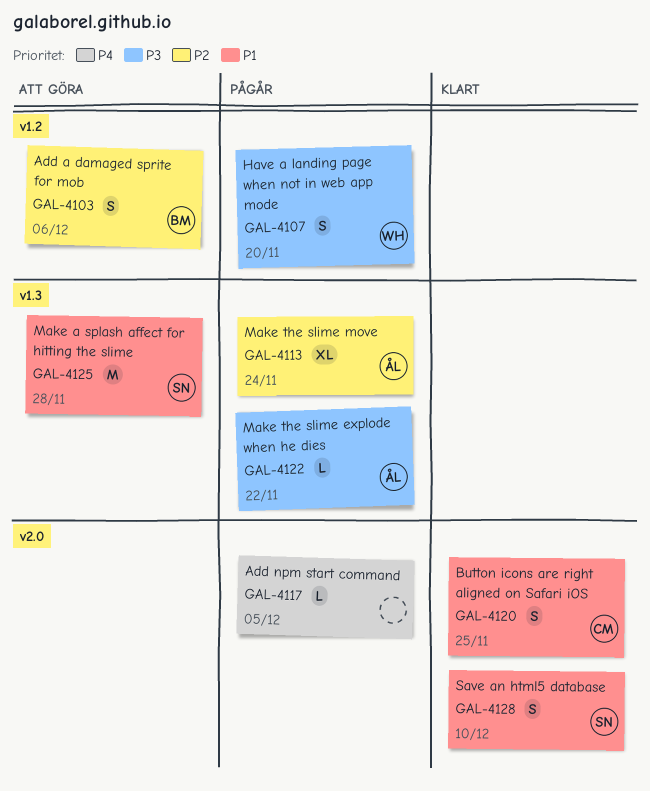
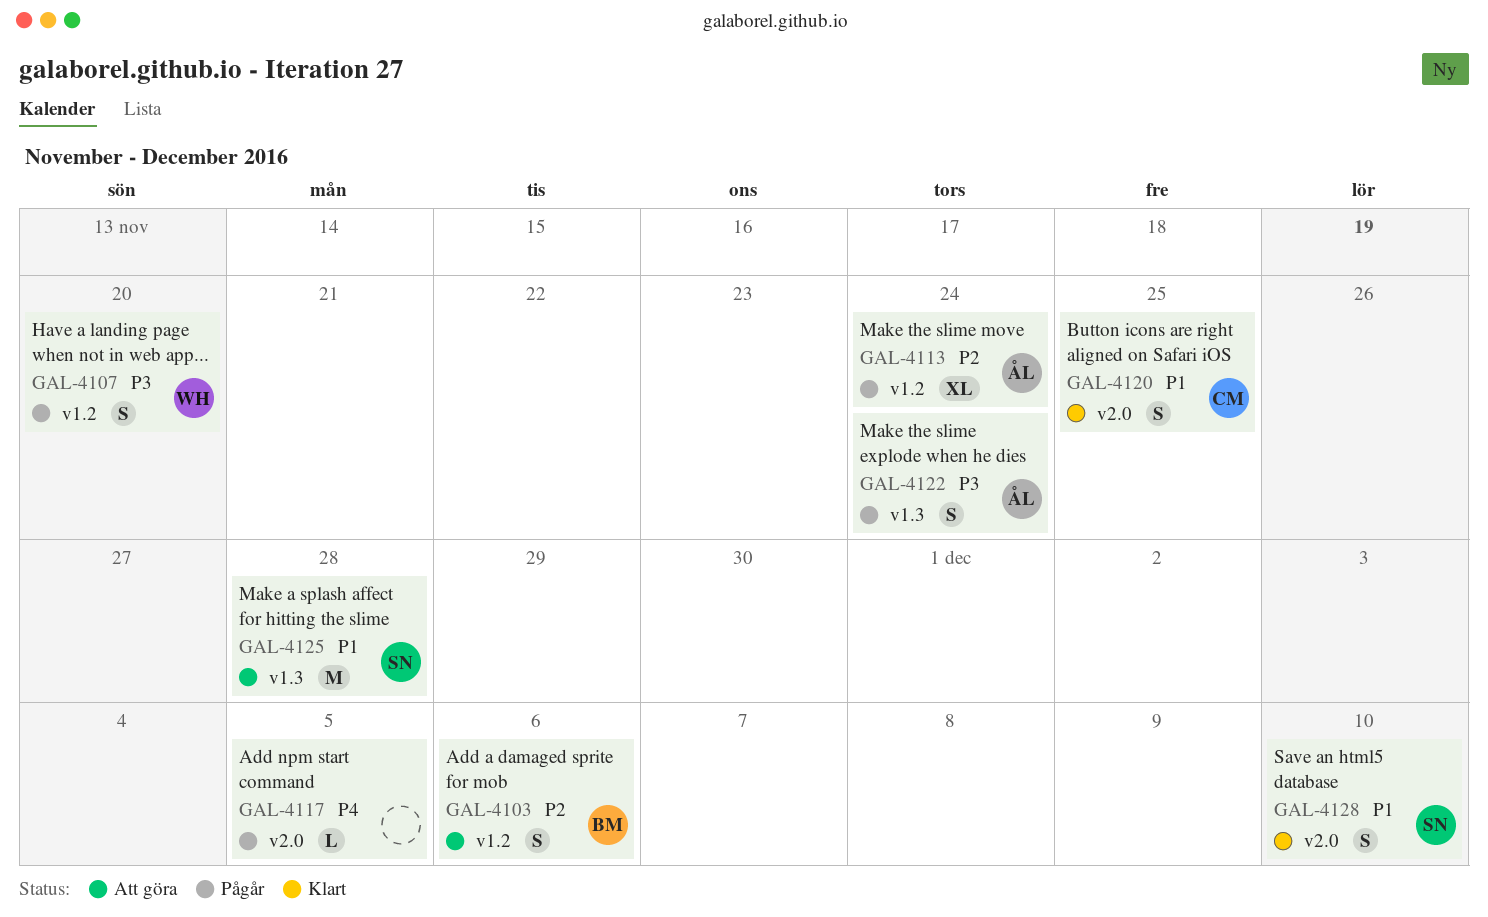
GAL-4113, label: v1.3 -> v1.2
GAL-4122, estimate: L -> S
GAL-4122, due: Nov 22 -> Nov 24

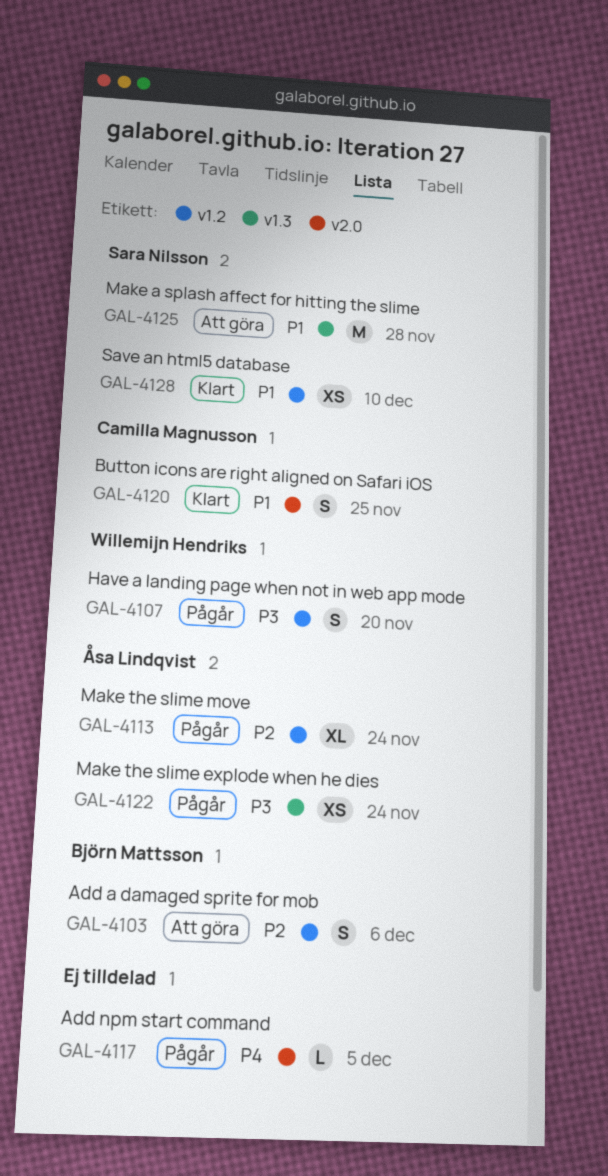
GAL-4122, estimate: S -> XS
GAL-4128, label: v2.0 -> v1.2
GAL-4128, estimate: S -> XS

